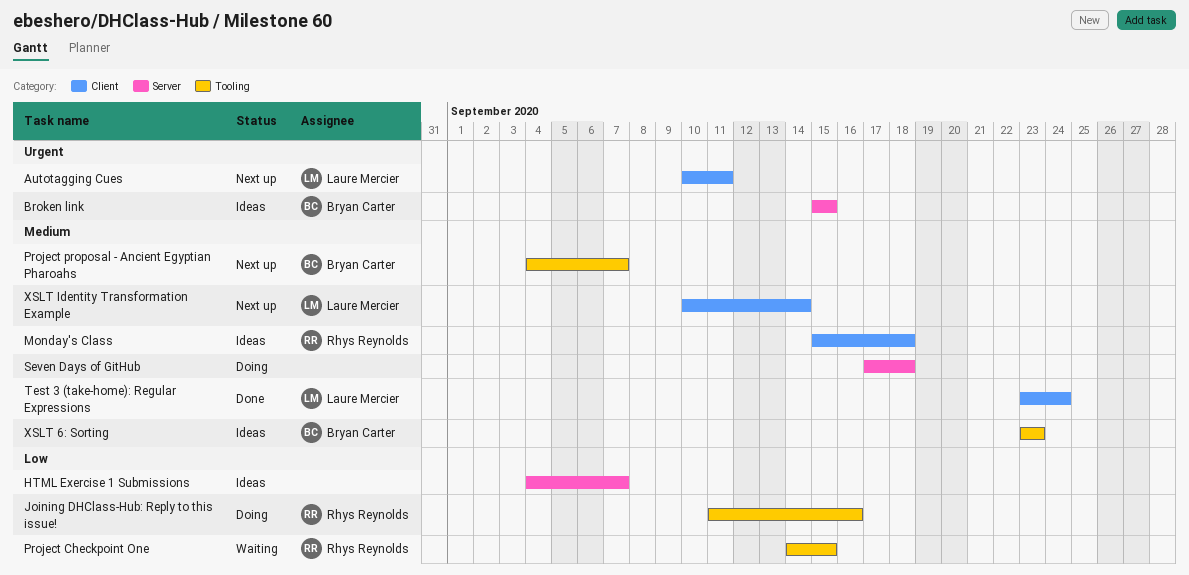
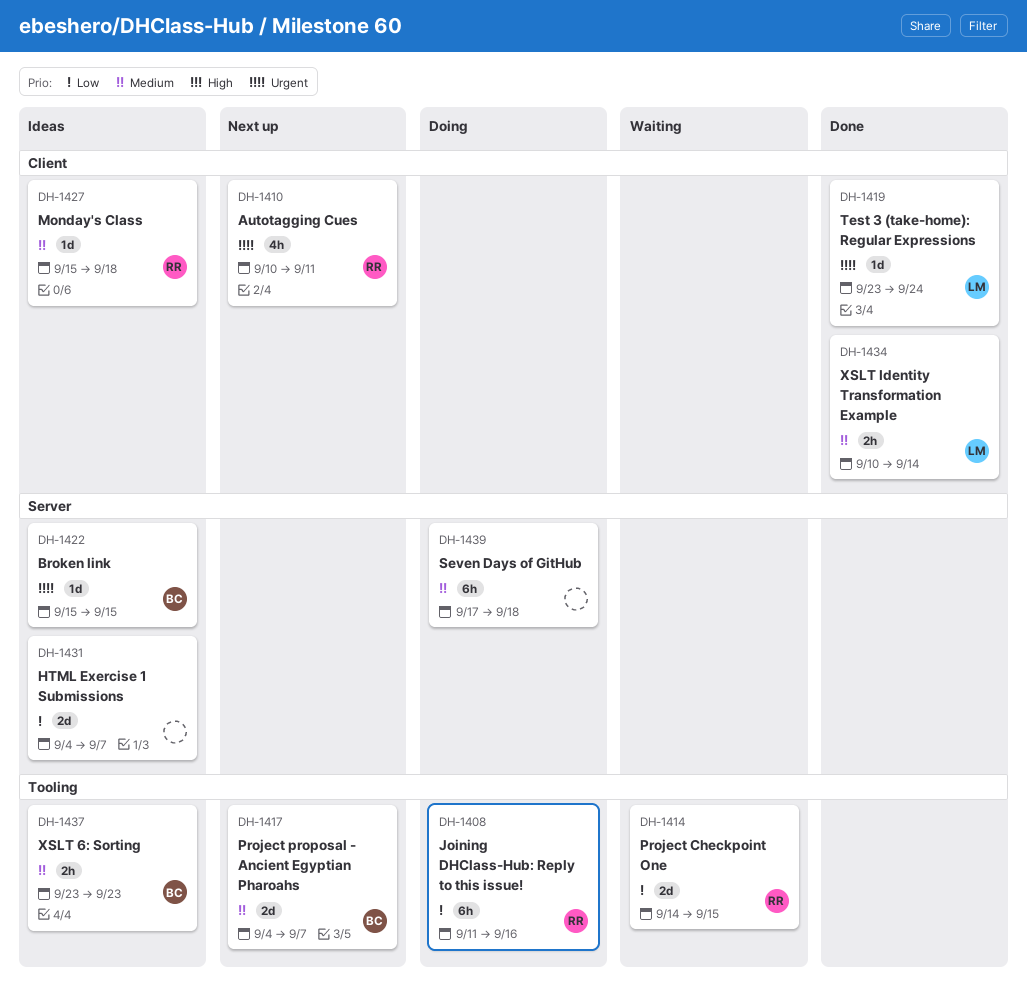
Autotagging Cues, owner: Laure Mercier -> Rhys Reynolds
Test 3 (take-home): Regular Expressions, priority: Medium -> Urgent
XSLT Identity Transformation Example, status: Next up -> Done

